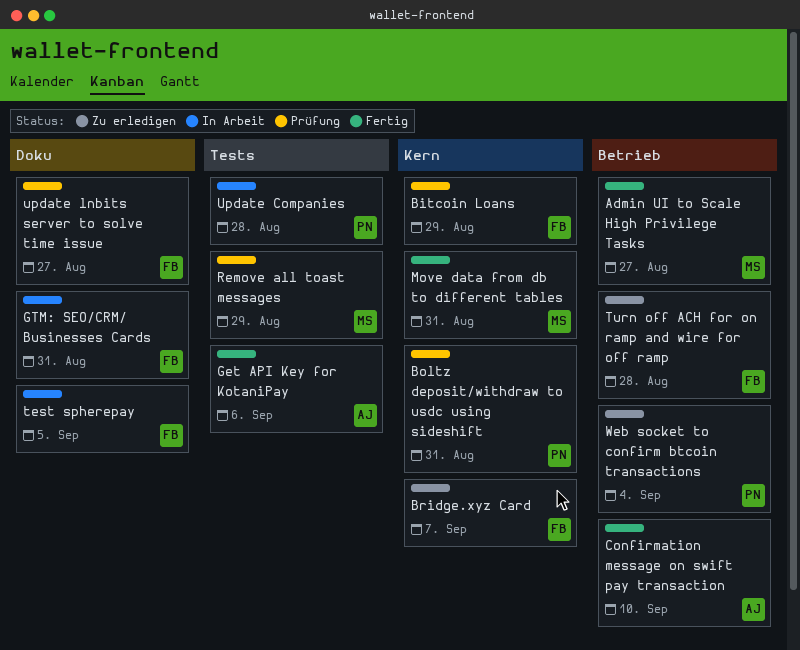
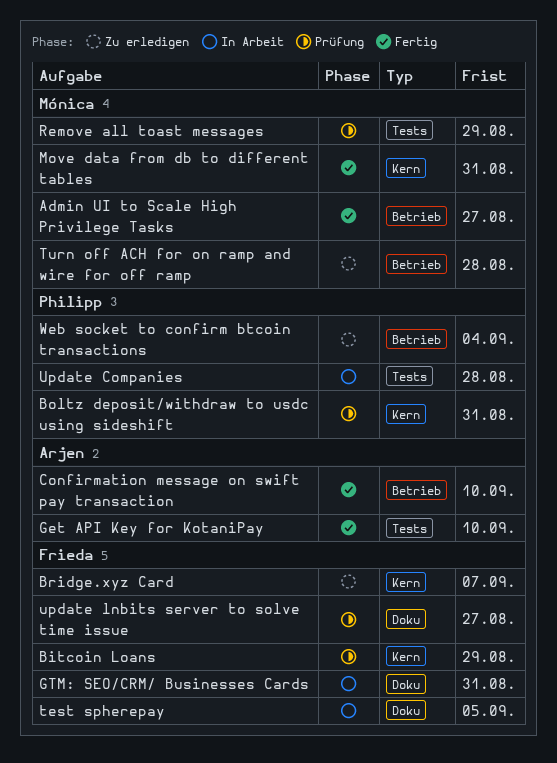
Get API Key for KotaniPay, due: Sep 6 -> Sep 10
Turn off ACH for on ramp and wire for off ramp, owner: Frieda -> Mónica

